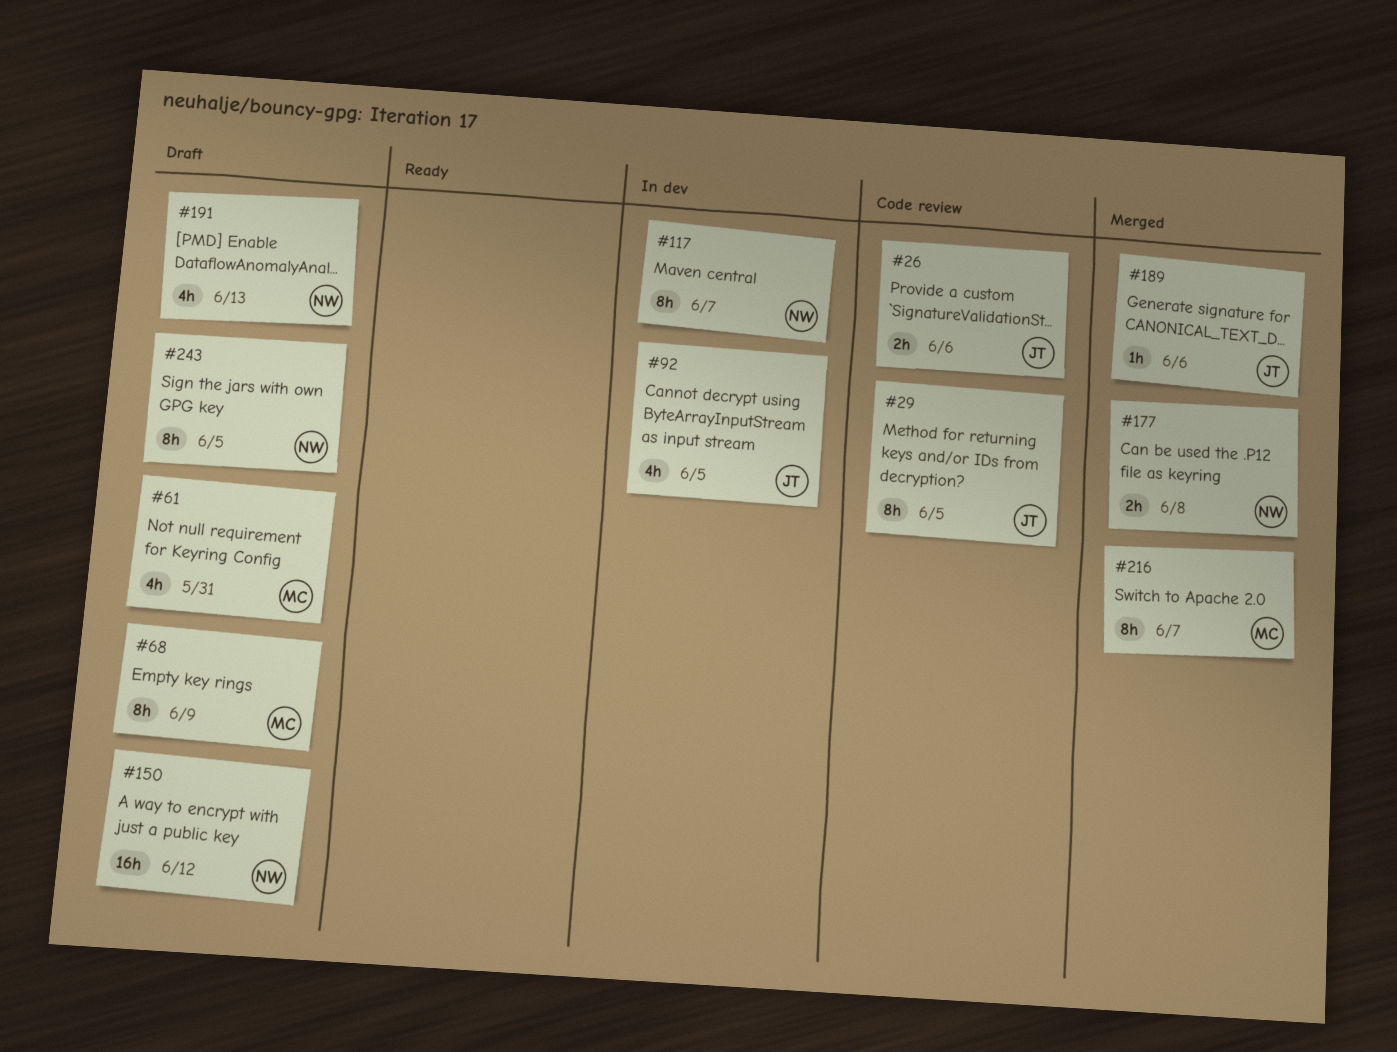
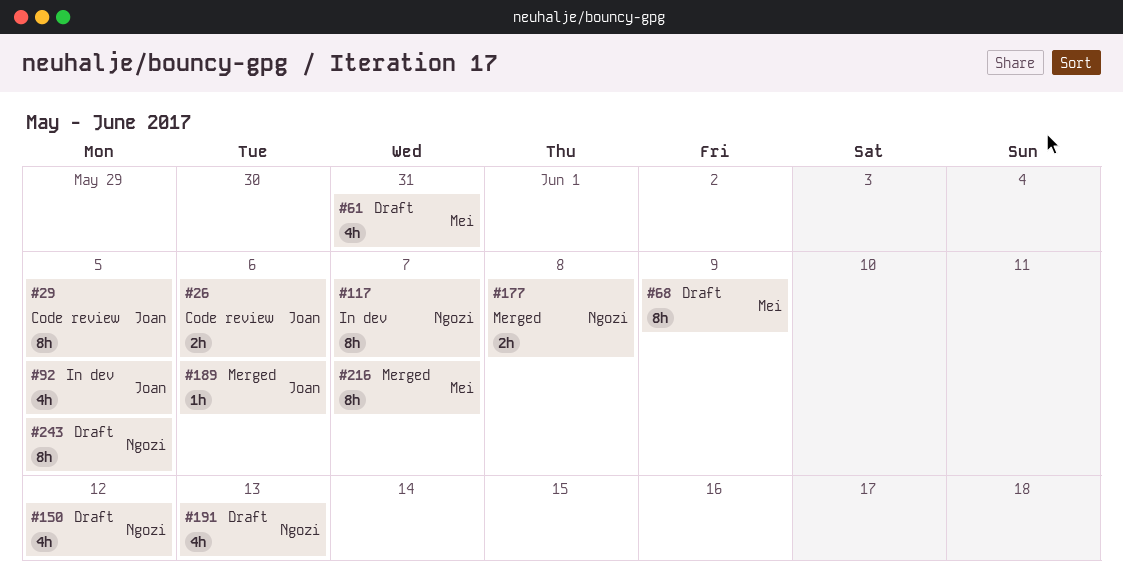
#150, estimate: 16h -> 4h

